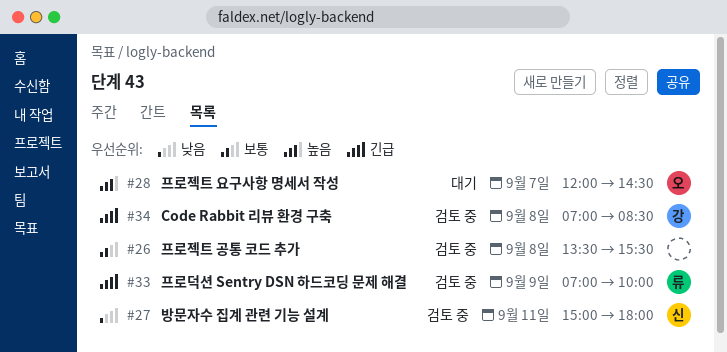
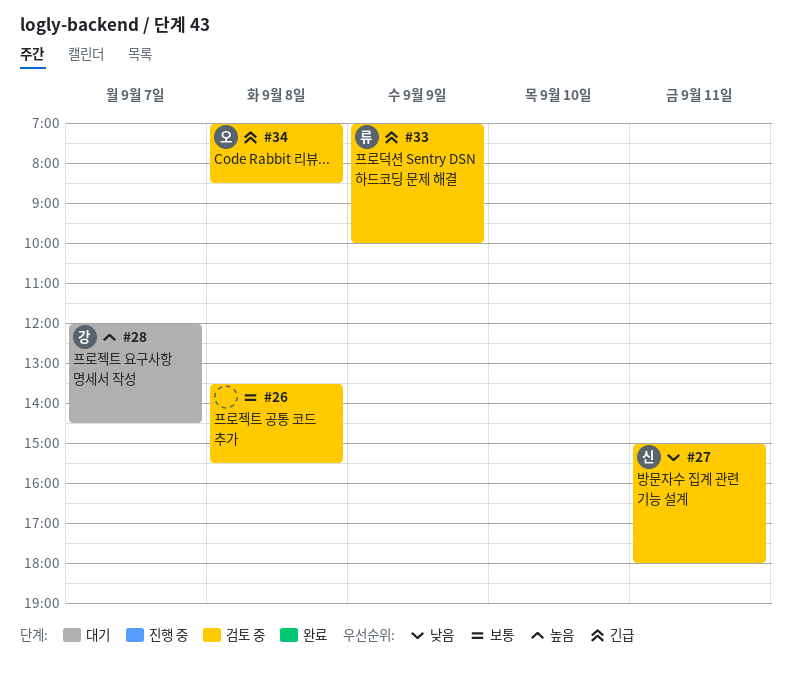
#28, owner: 오 -> 강
#34, owner: 강 -> 오

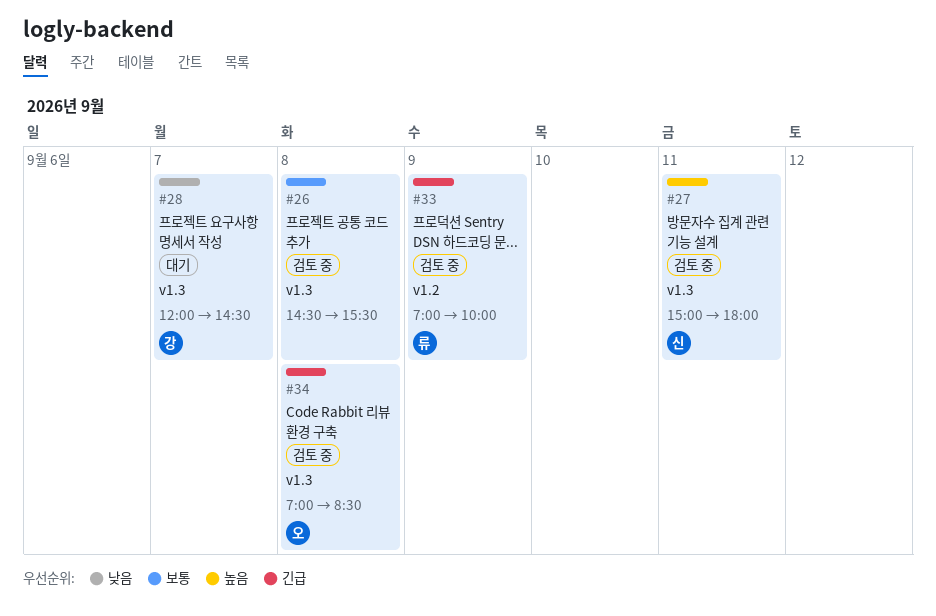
#26, begins: 13:30 -> 14:30
#27, priority: 낮음 -> 높음
#28, priority: 높음 -> 낮음

